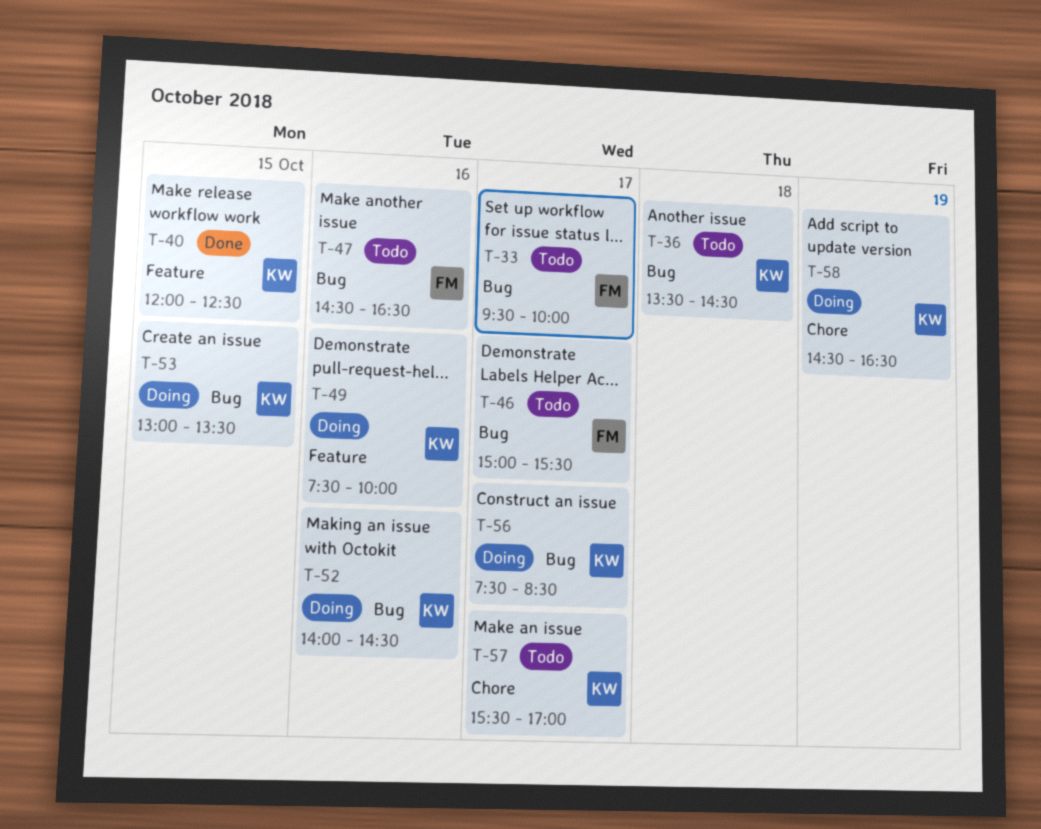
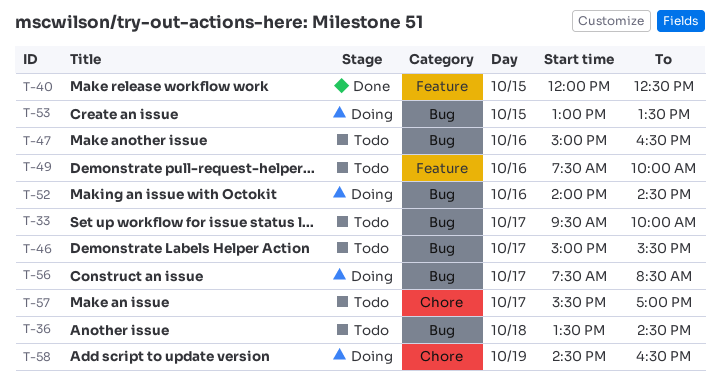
T-47, begins: 14:30 -> 15:00
T-49, status: Doing -> Todo

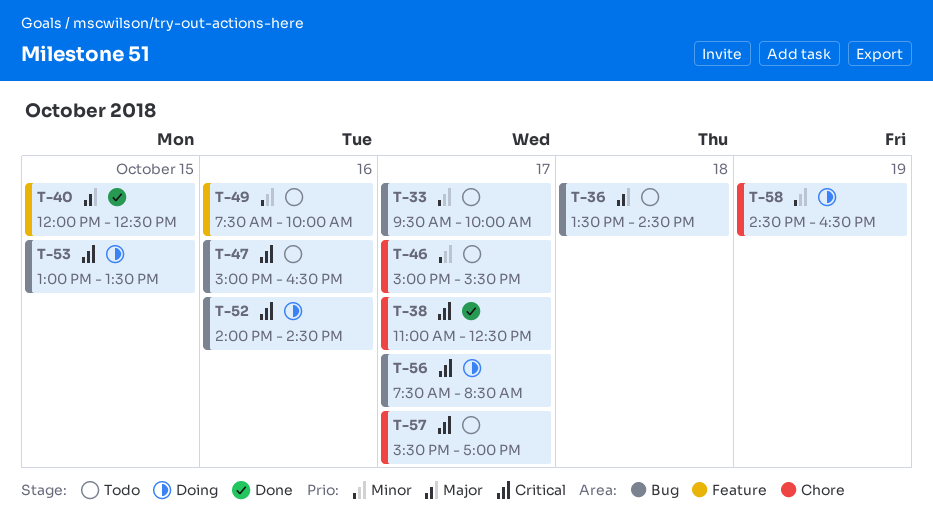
T-38: none -> present
T-46, label: Bug -> Chore

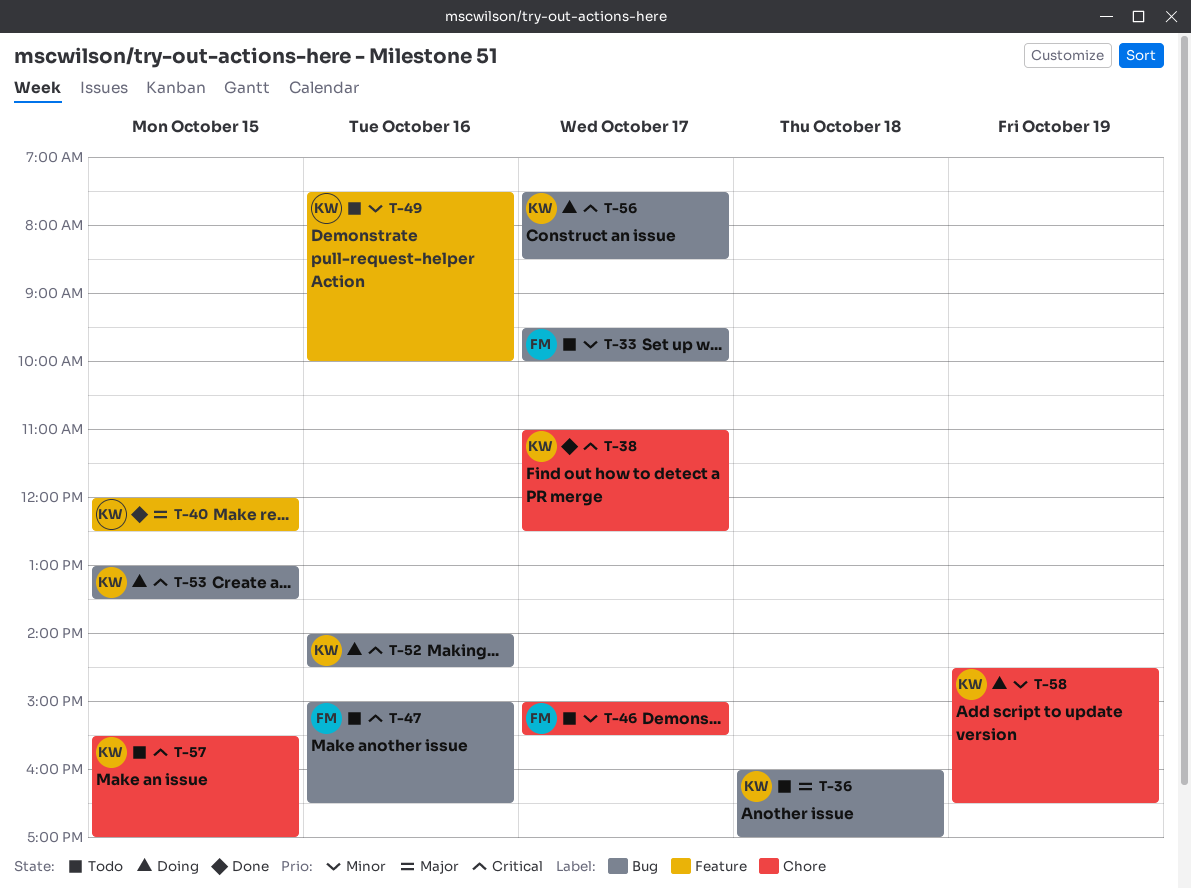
T-36, begins: 13:30 -> 16:00
T-36, ends: 14:30 -> 17:00
T-57, day: Oct 17 -> Oct 15

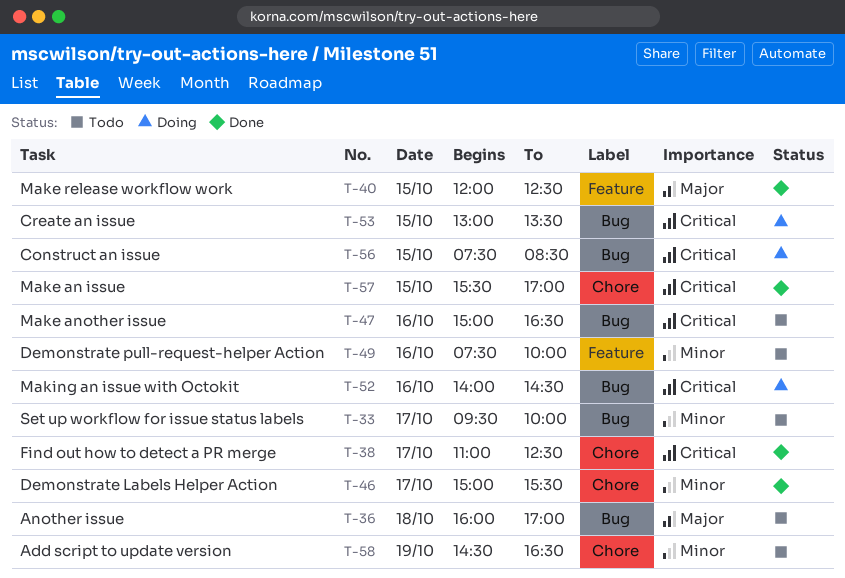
T-46, status: Todo -> Done
T-56, day: Oct 17 -> Oct 15
T-57, status: Todo -> Done
T-58, status: Doing -> Todo

